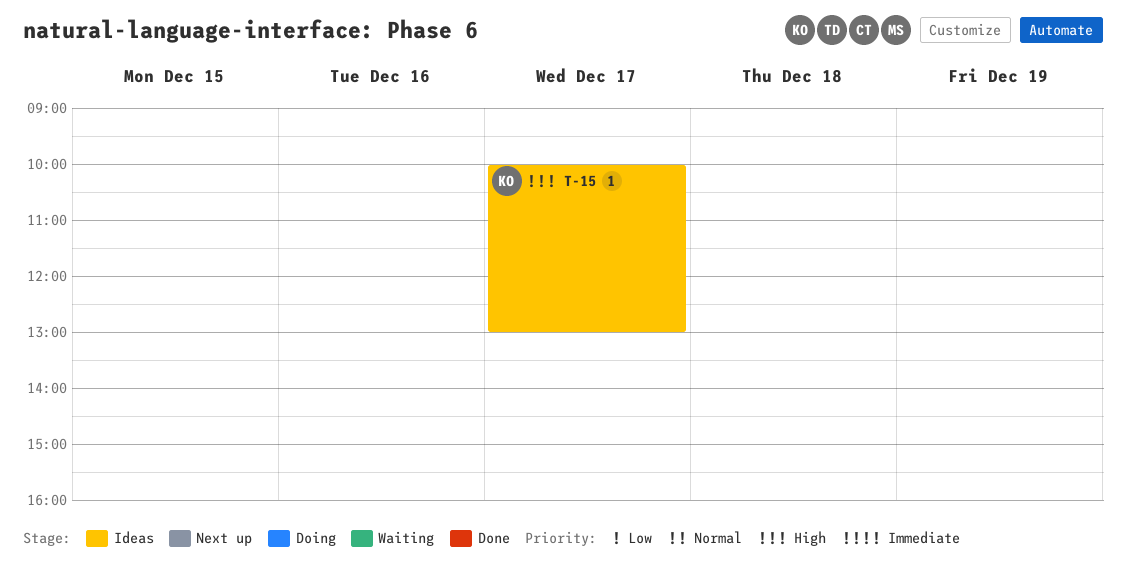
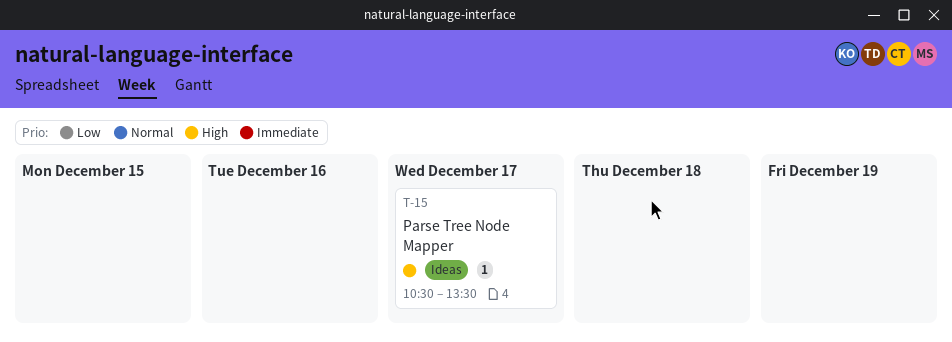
T-15, begins: 10:00 -> 10:30
T-15, ends: 13:00 -> 13:30

